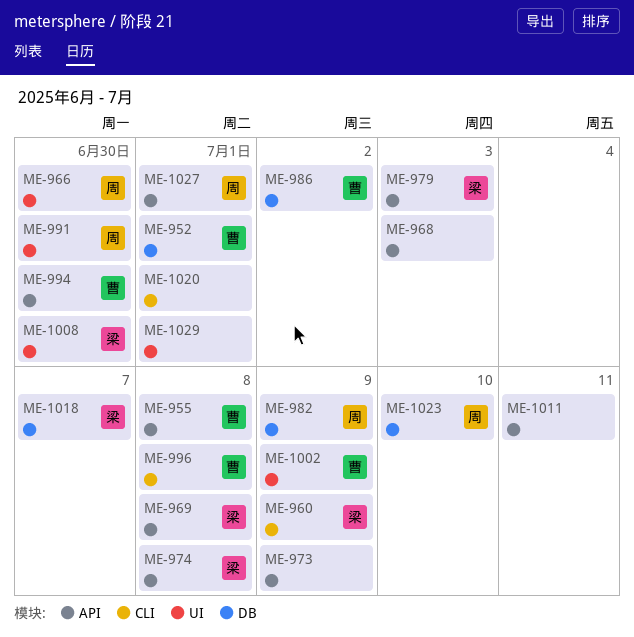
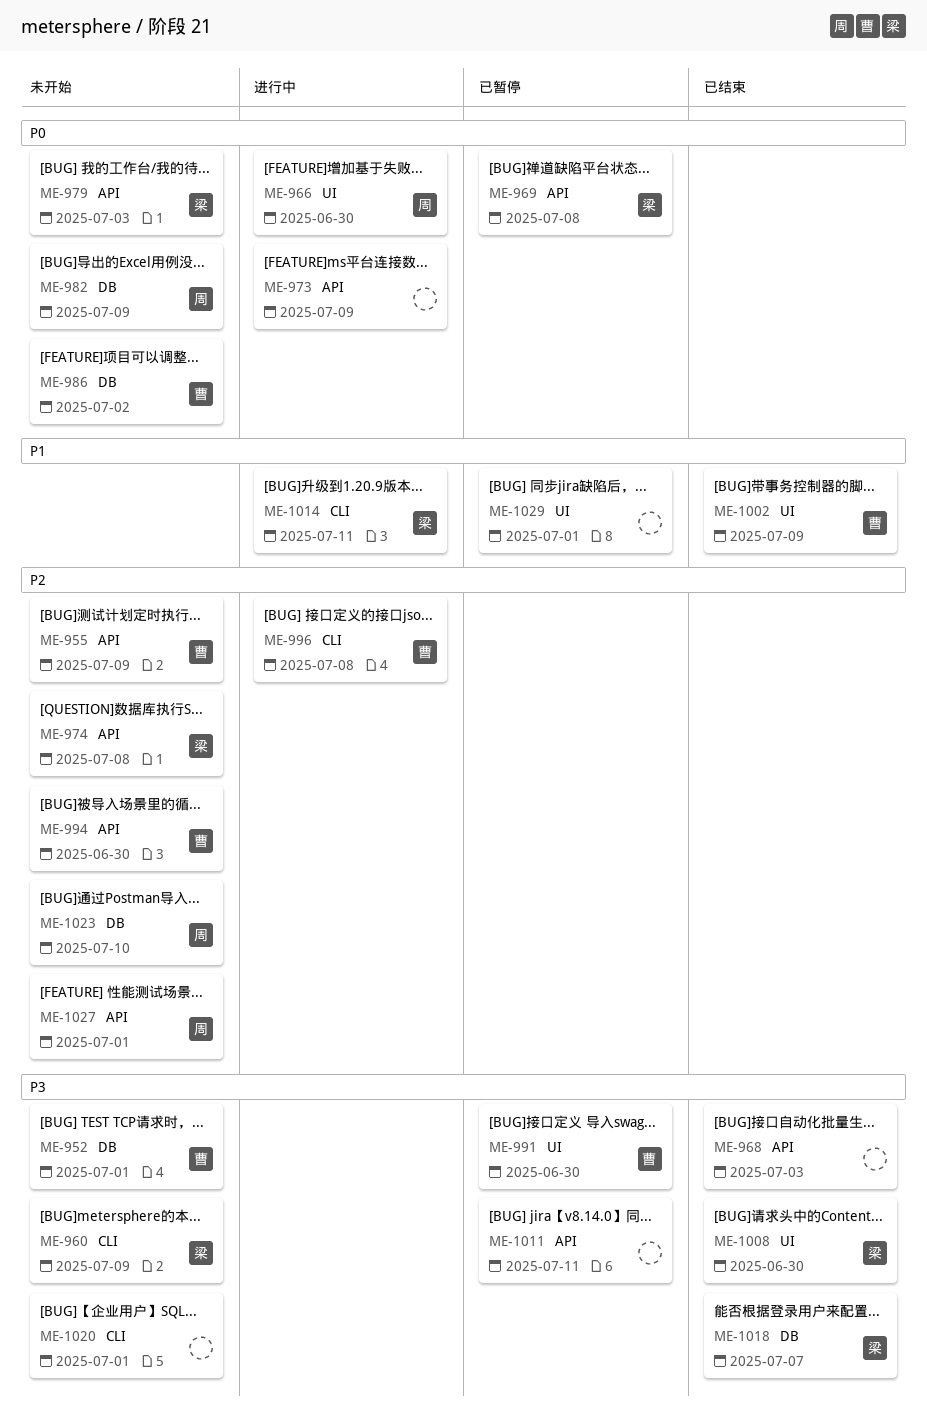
ME-955, due: Jul 8 -> Jul 9
ME-991, owner: 周 -> 曹
ME-1014: none -> present

